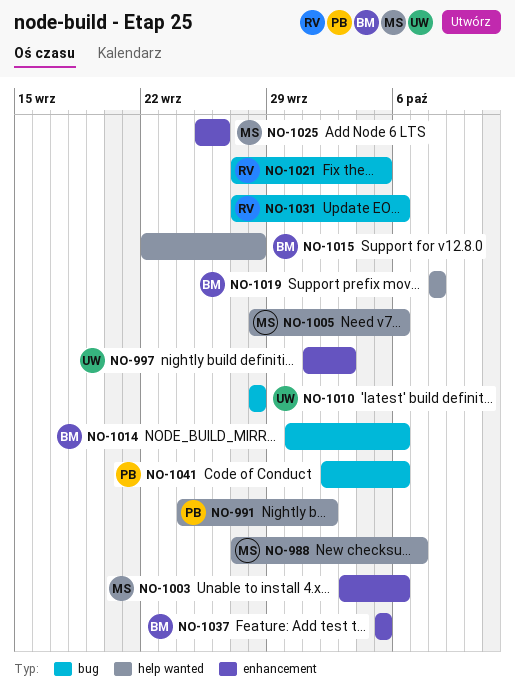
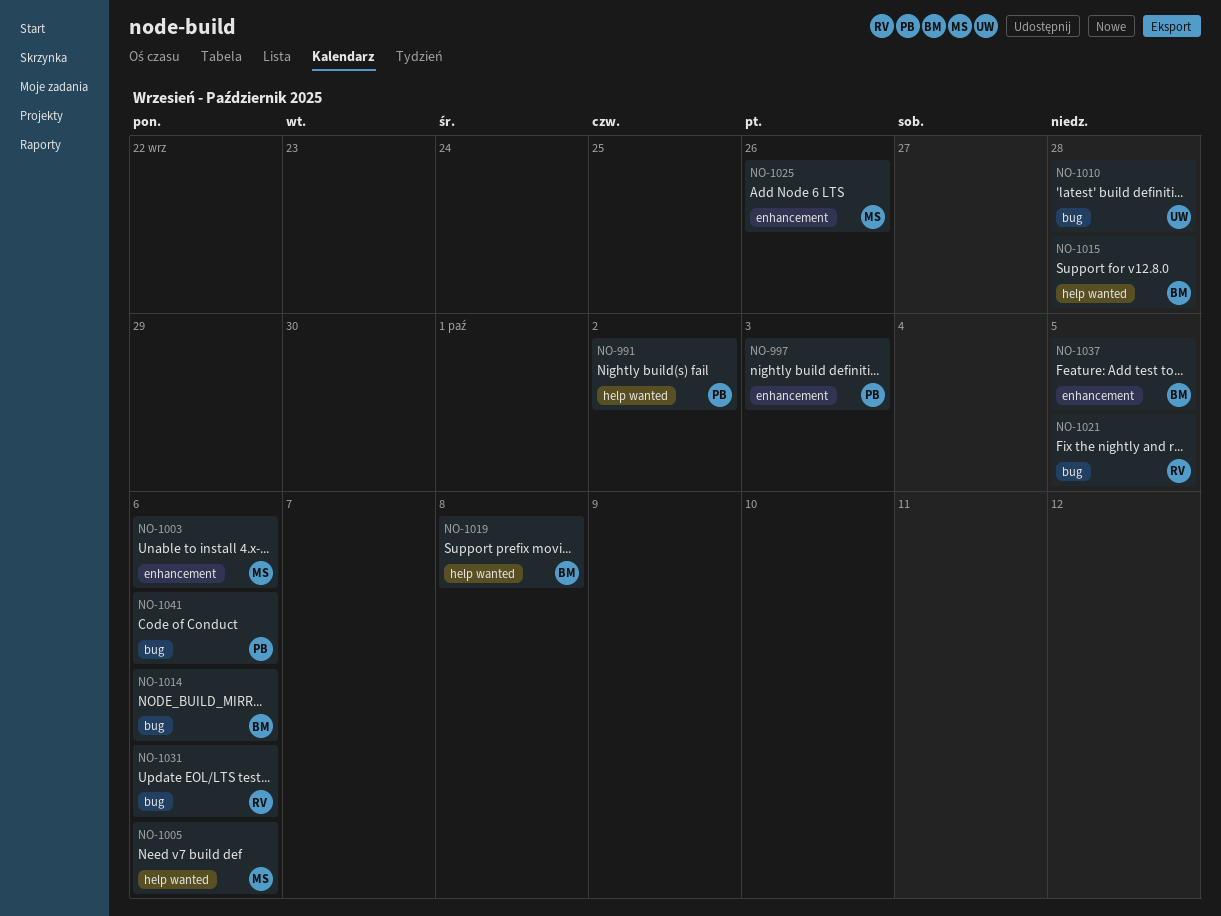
NO-988: present -> none
NO-997, owner: UW -> PB

